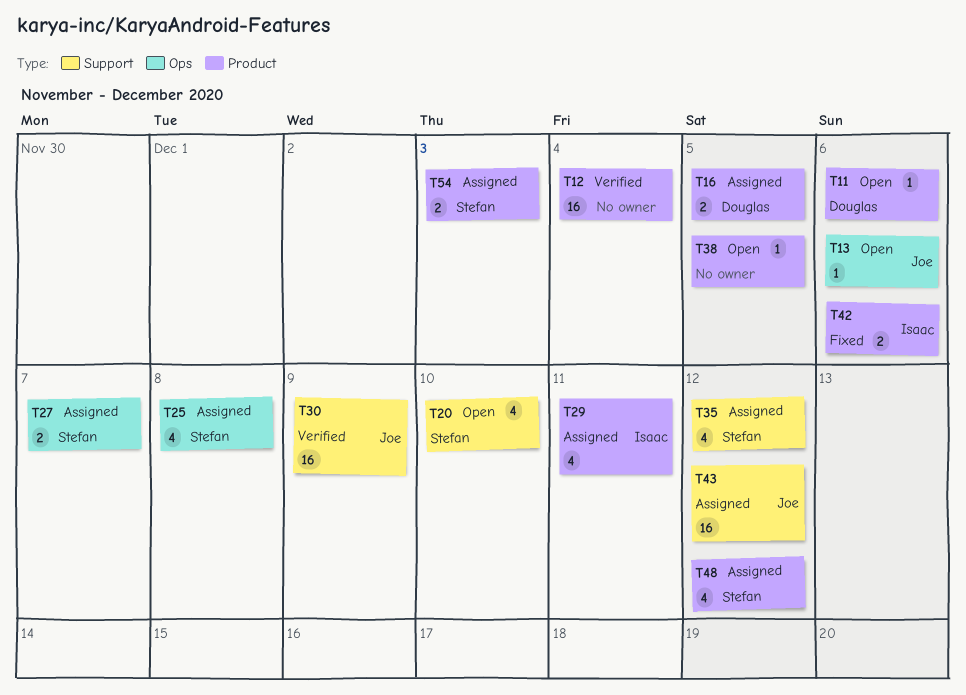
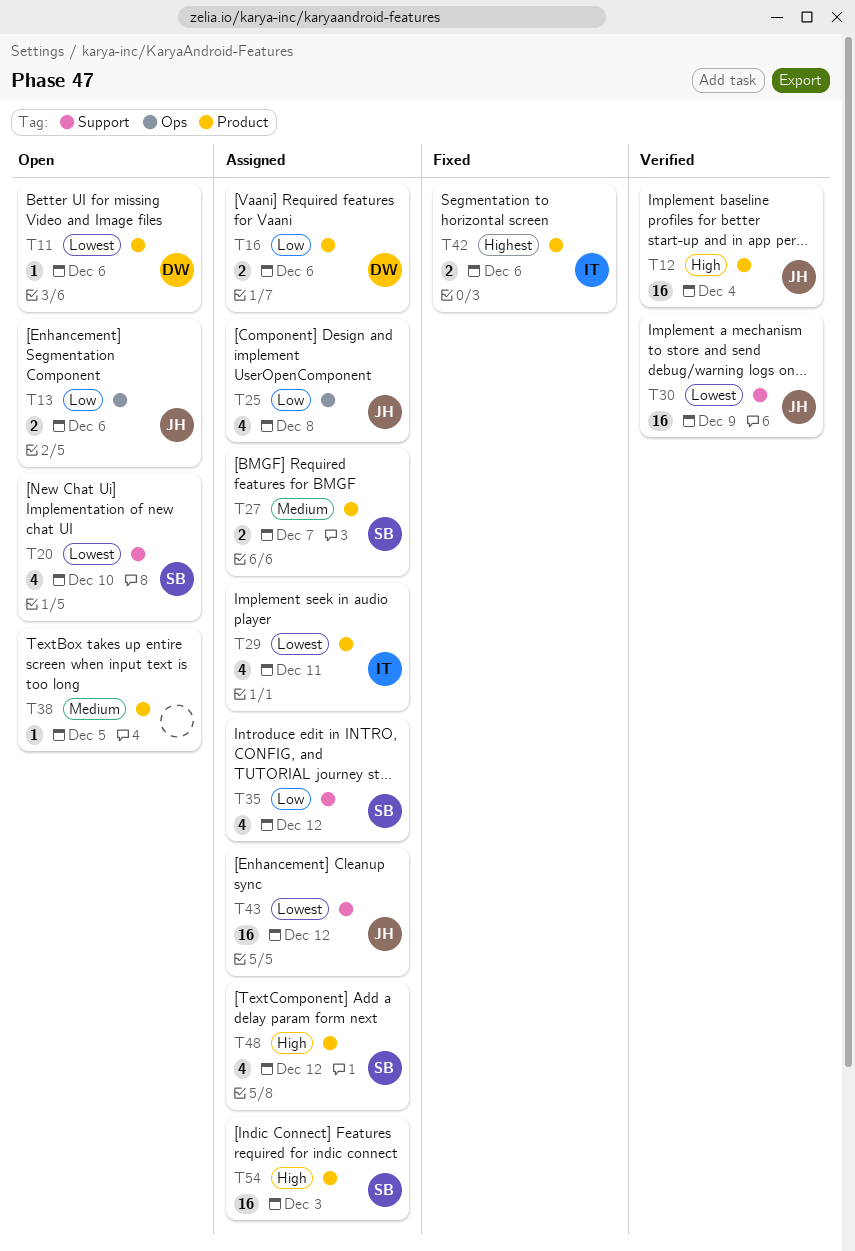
T12, owner: none -> Joe
T13, estimate: 1 -> 2
T16, due: Dec 5 -> Dec 6
T25, owner: Stefan -> Joe
T27, label: Ops -> Product
T54, estimate: 2 -> 16

